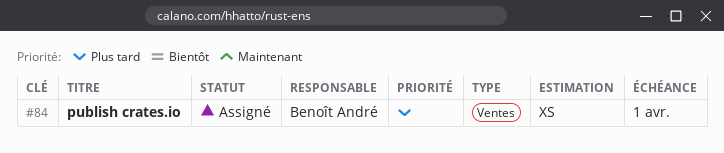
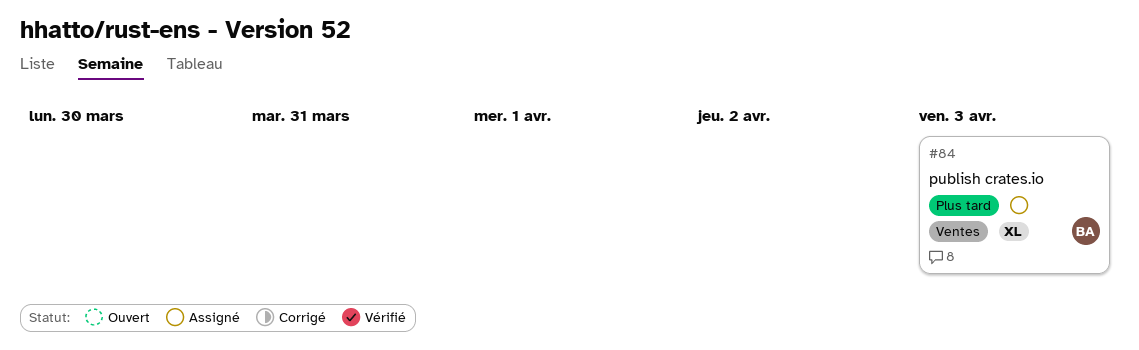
#84, estimate: XS -> XL
#84, due: Apr 1 -> Apr 3

